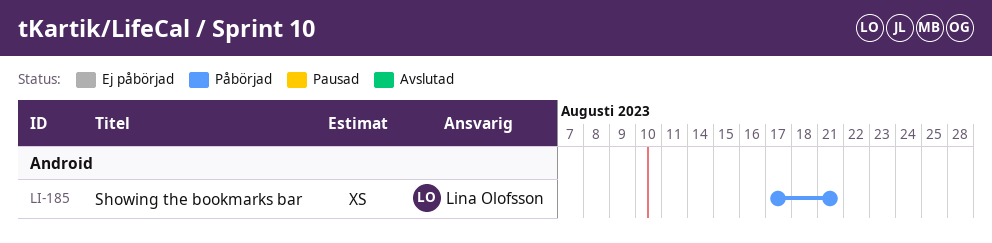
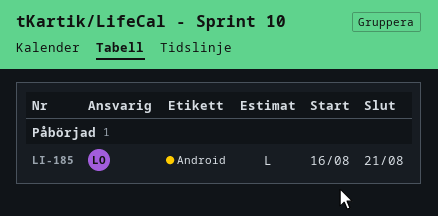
LI-185, estimate: XS -> L
LI-185, start: Aug 17 -> Aug 16

